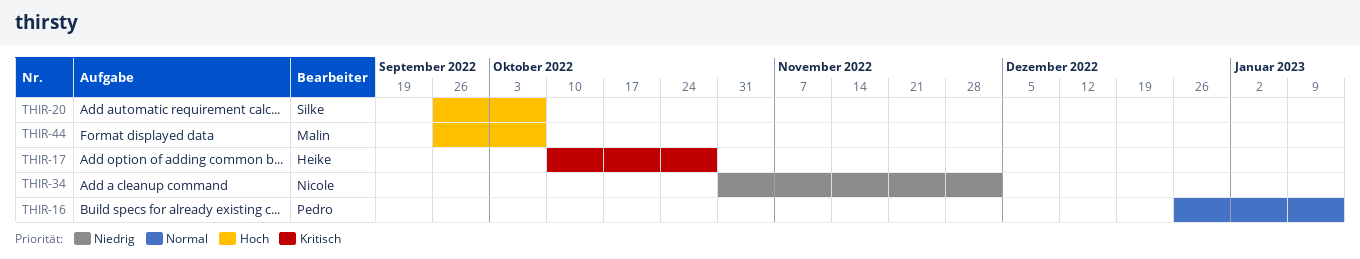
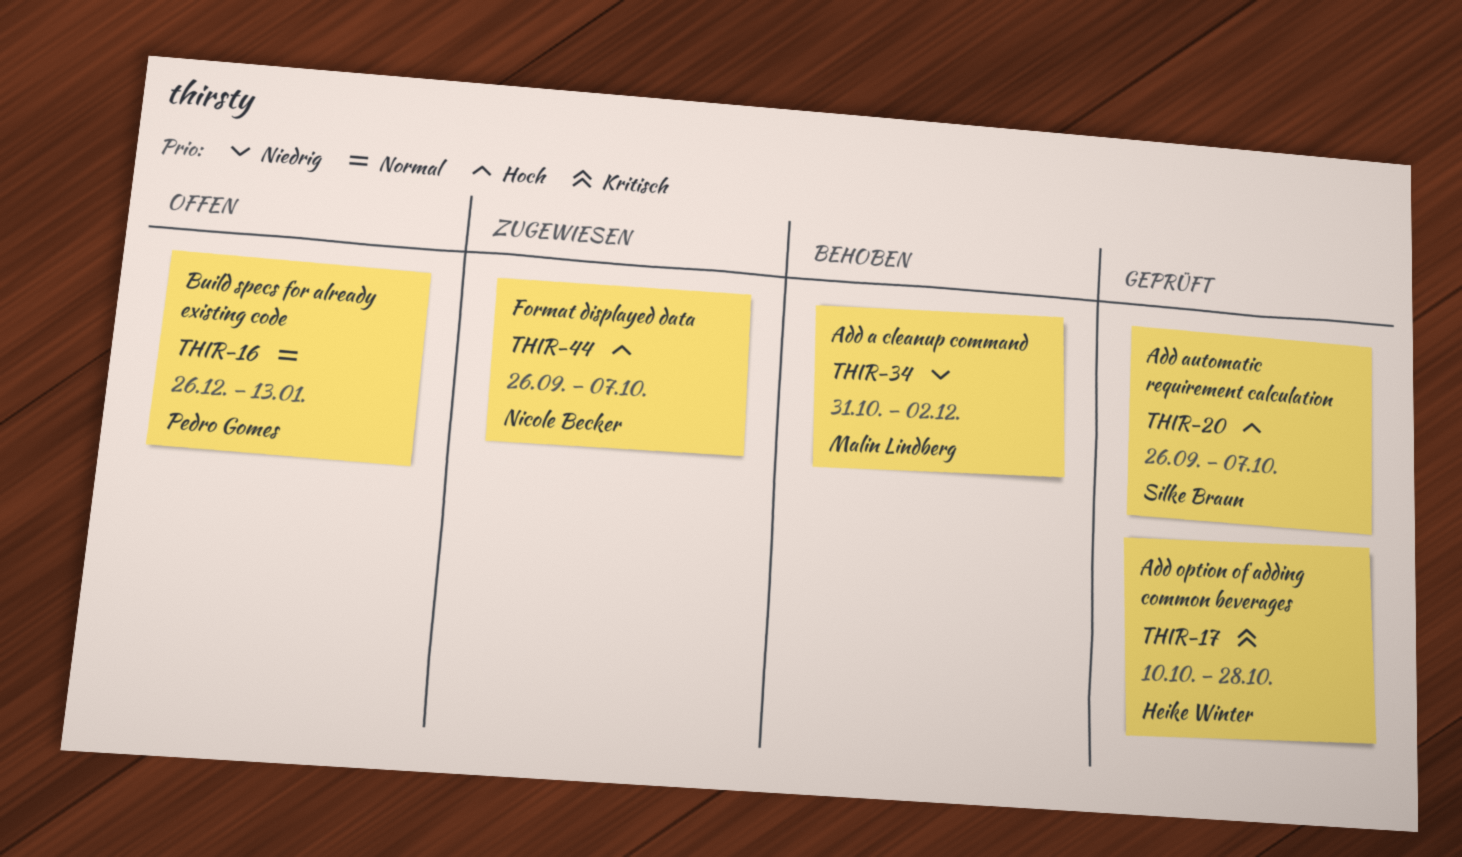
THIR-34, owner: Nicole Becker -> Malin Lindberg
THIR-44, owner: Malin Lindberg -> Nicole Becker

